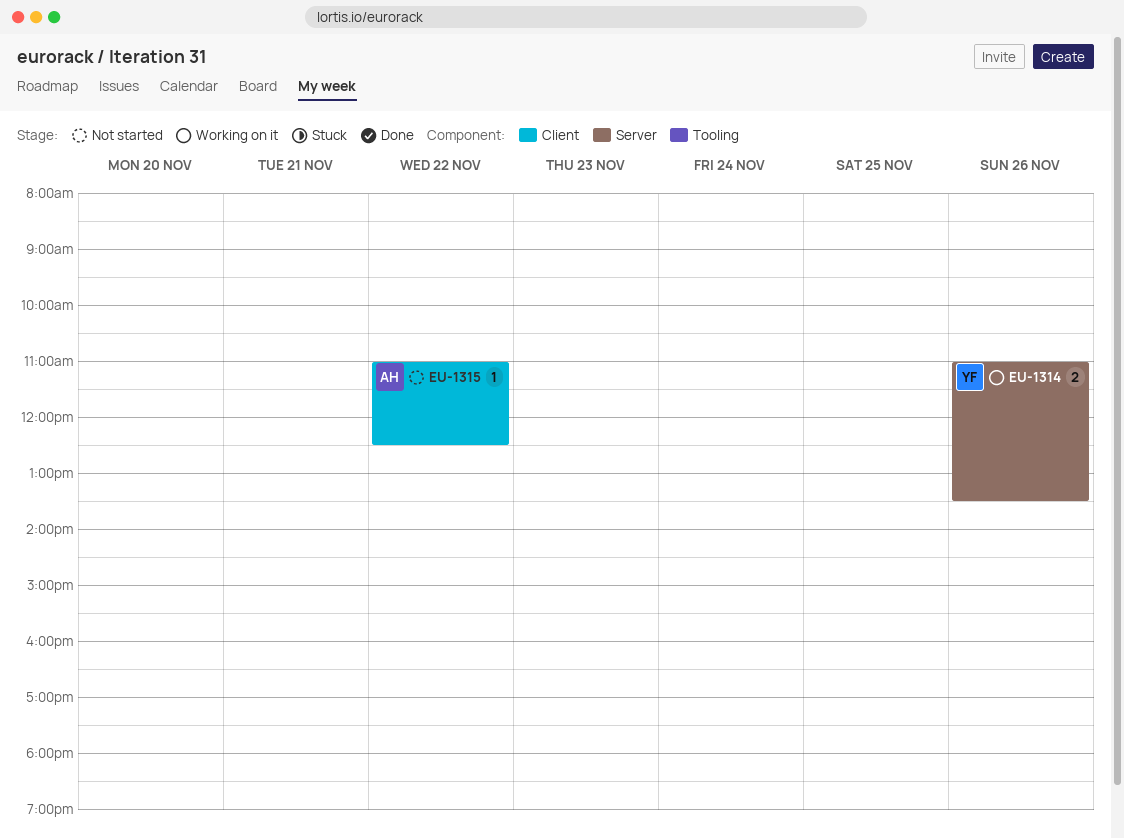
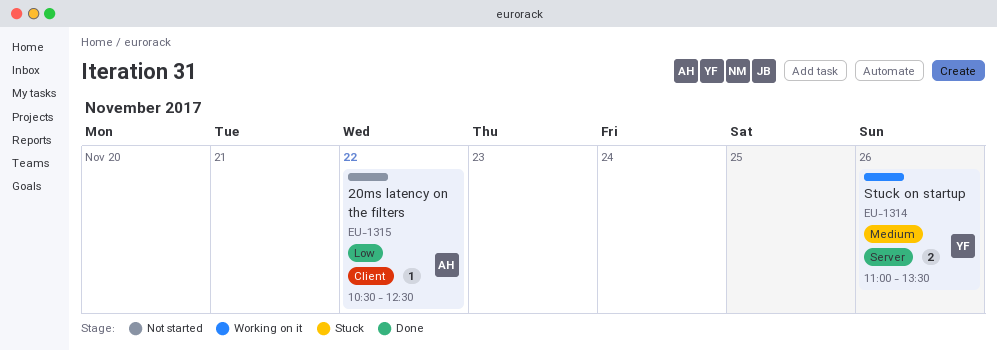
EU-1315, begins: 11:00 -> 10:30

